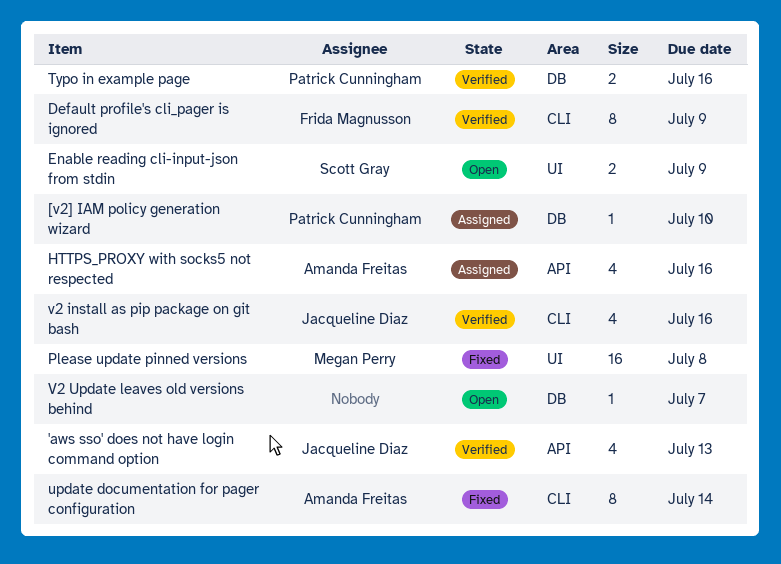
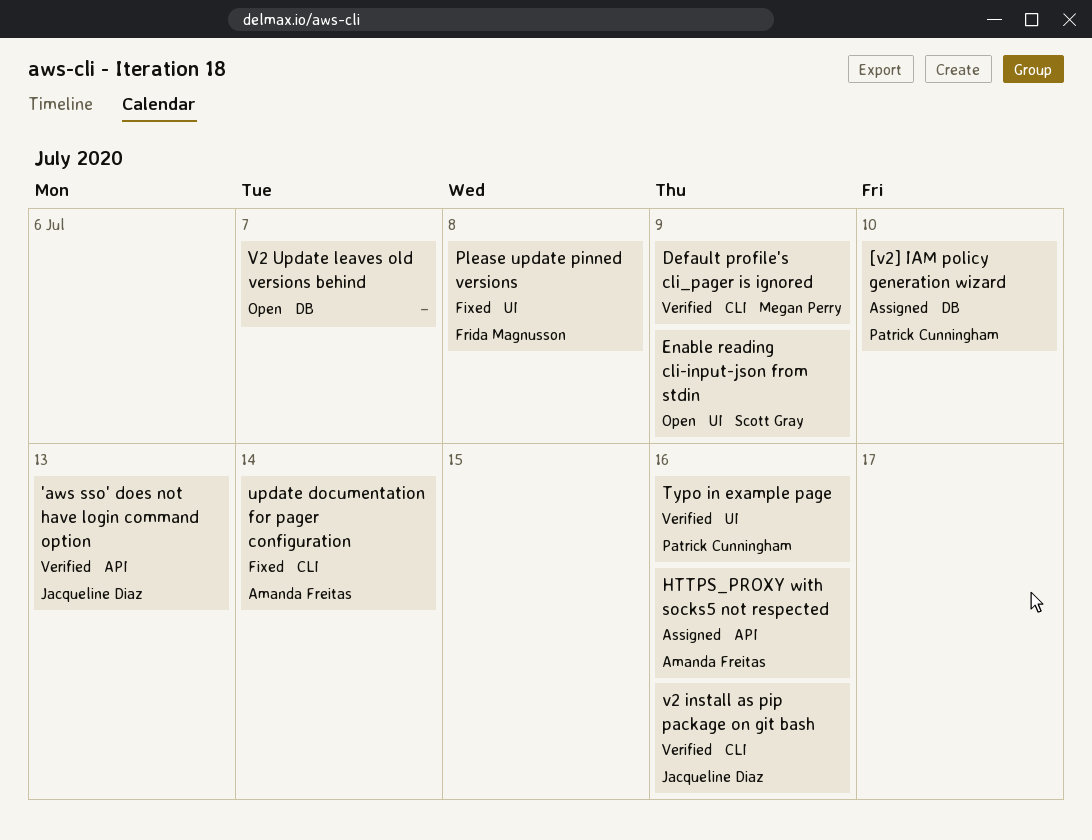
Default profile's cli_pager is ignored, owner: Frida Magnusson -> Megan Perry
Please update pinned versions, owner: Megan Perry -> Frida Magnusson
Typo in example page, label: DB -> UI

